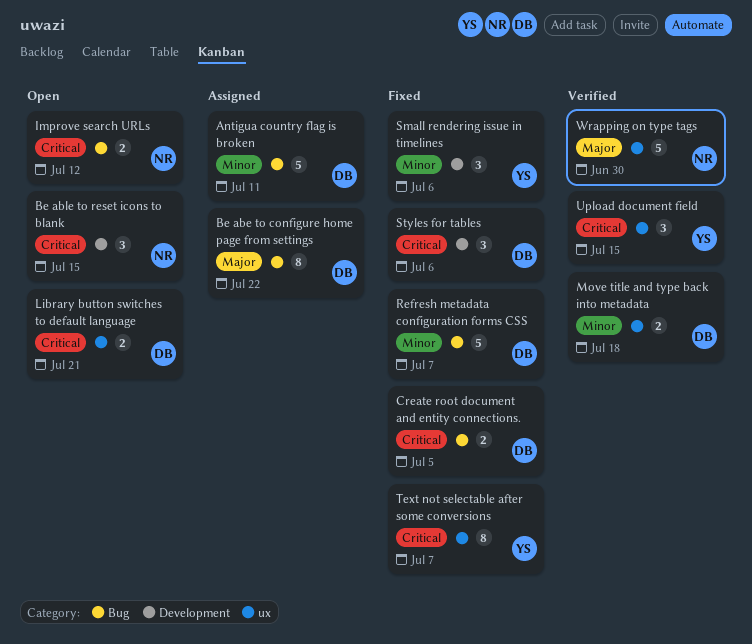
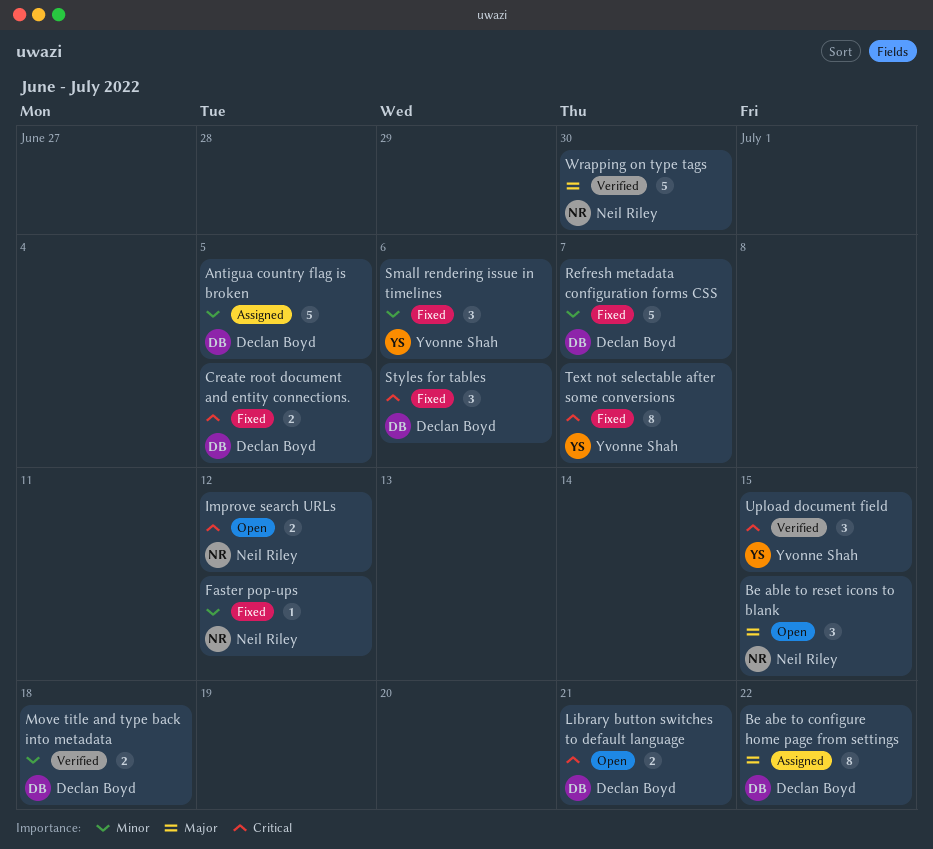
Antigua country flag is broken, due: Jul 11 -> Jul 5
Be able to reset icons to blank, priority: Critical -> Major
Faster pop-ups: none -> present

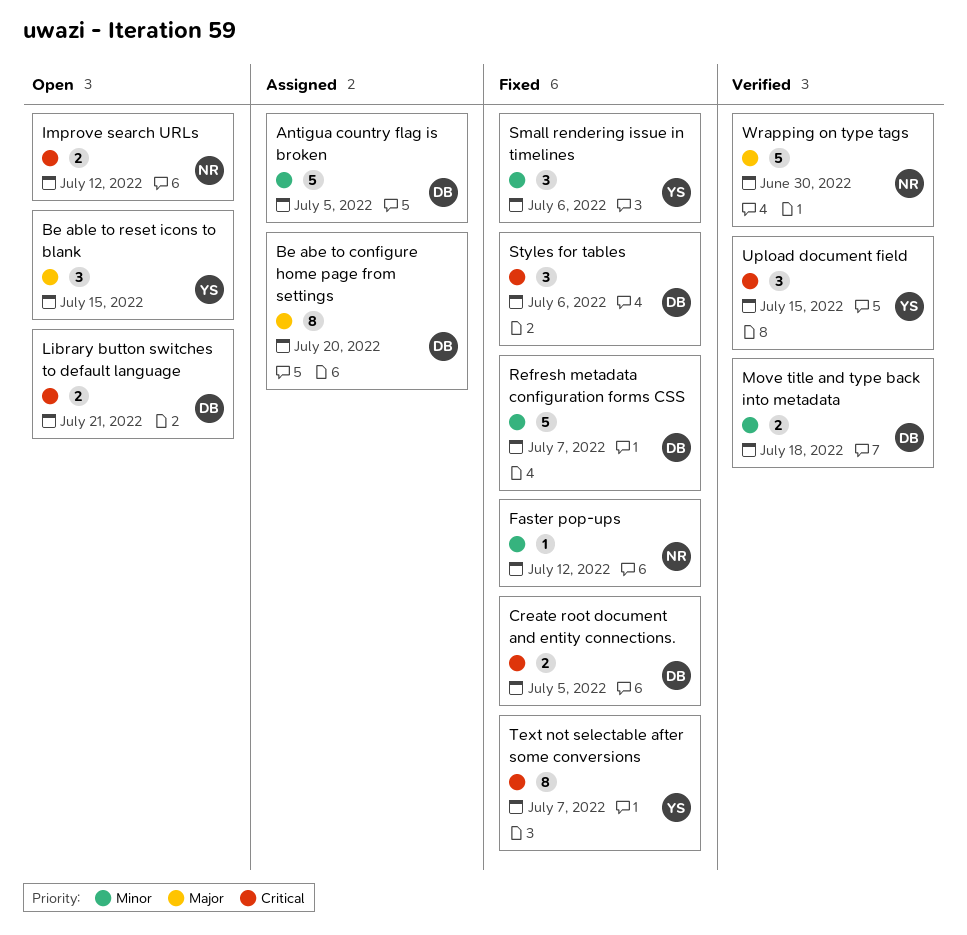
Be abe to configure home page from settings, due: Jul 22 -> Jul 20
Be able to reset icons to blank, owner: Neil Riley -> Yvonne Shah

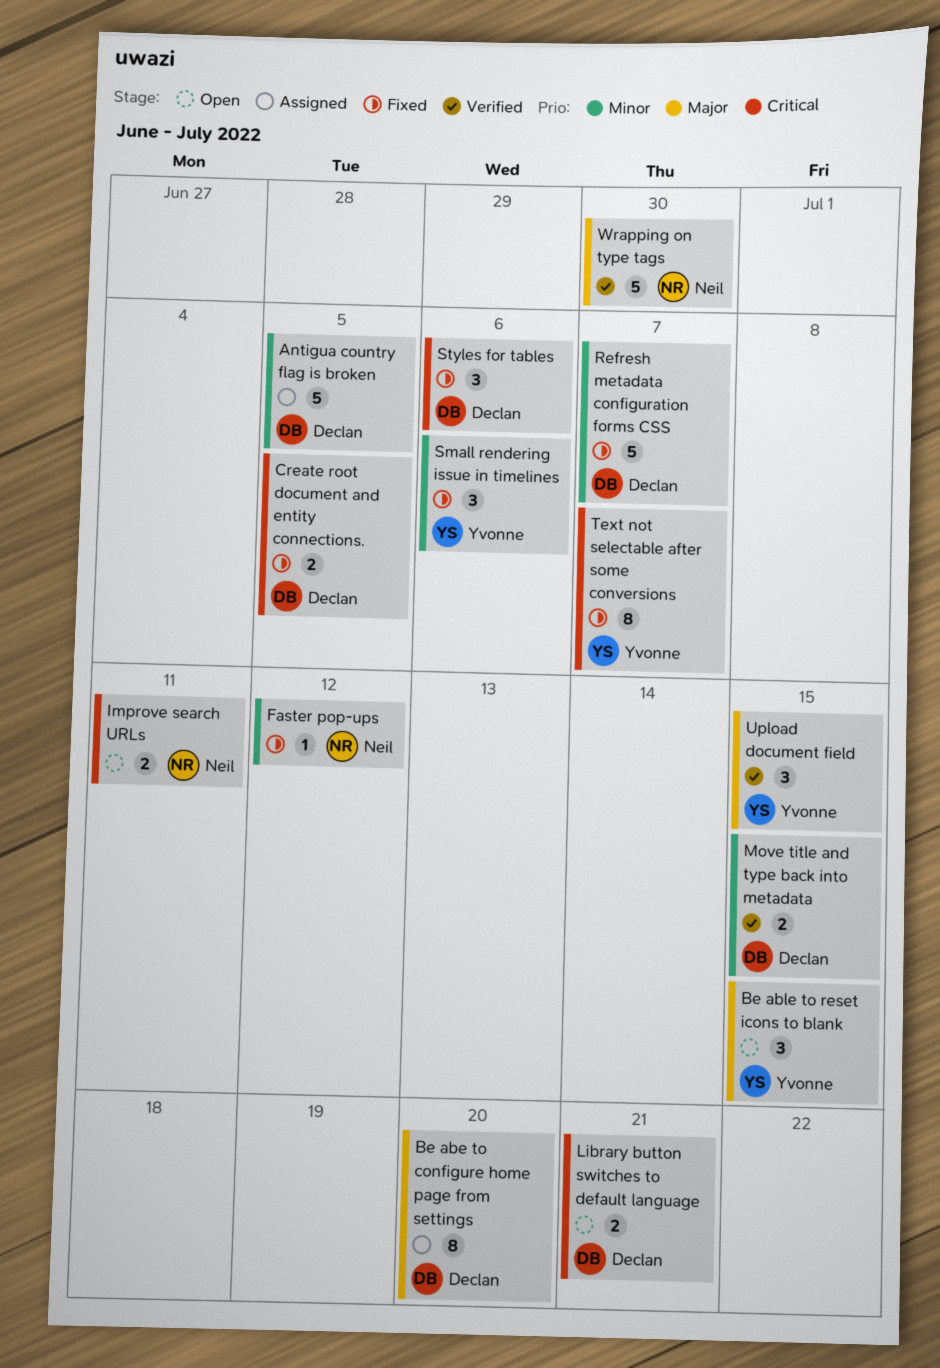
Improve search URLs, due: Jul 12 -> Jul 11
Move title and type back into metadata, due: Jul 18 -> Jul 15
Upload document field, priority: Critical -> Major

